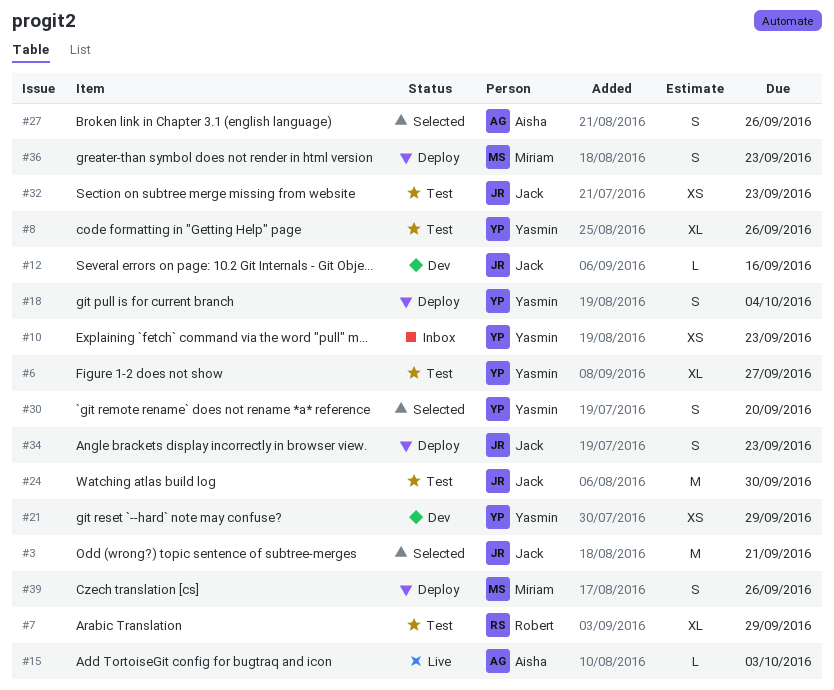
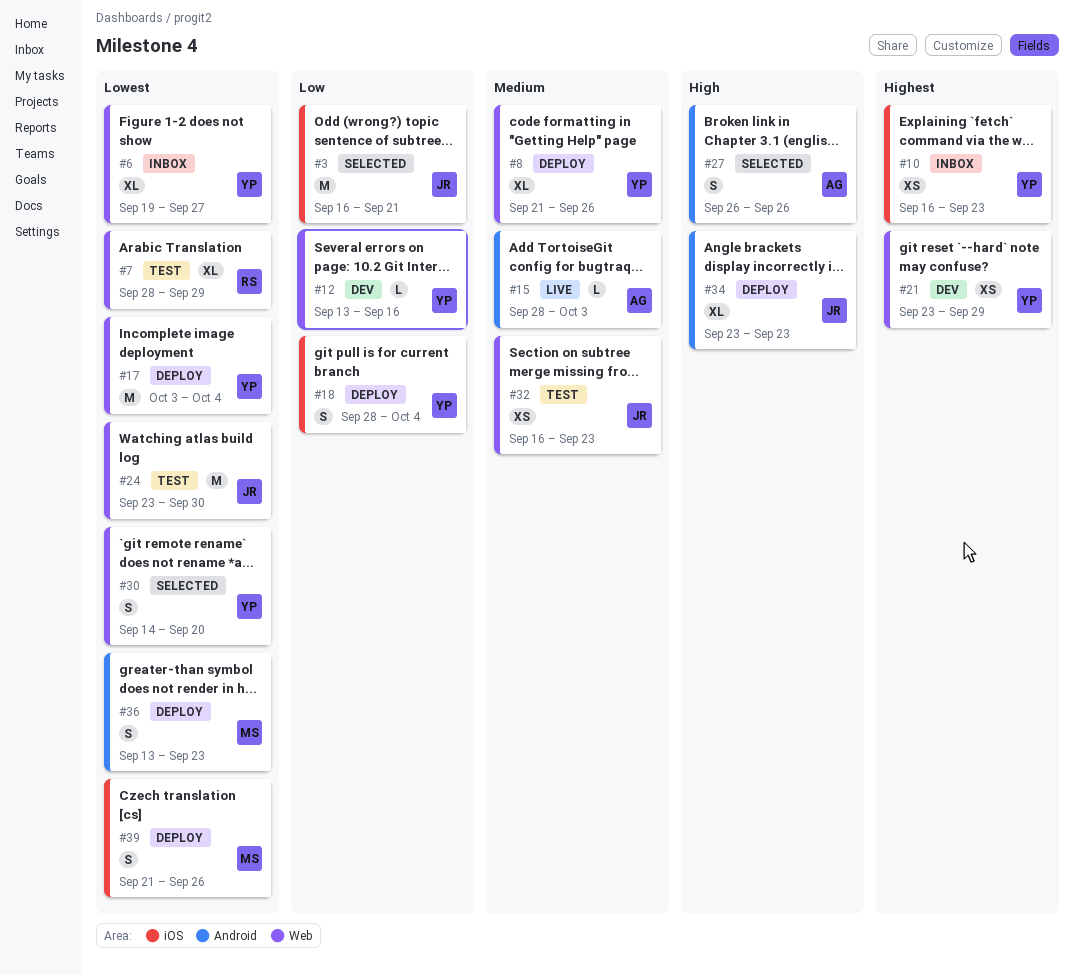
#6, status: Test -> Inbox
#8, status: Test -> Deploy
#12, owner: Jack -> Yasmin
#17: none -> present
#34, estimate: S -> XL

